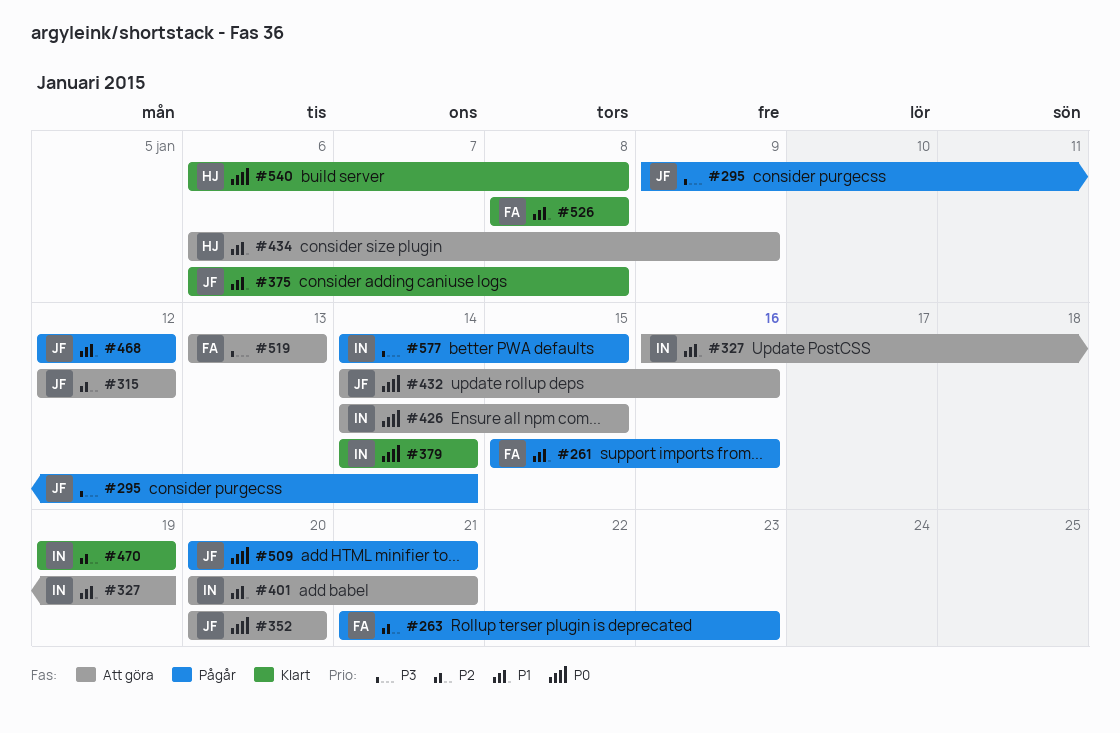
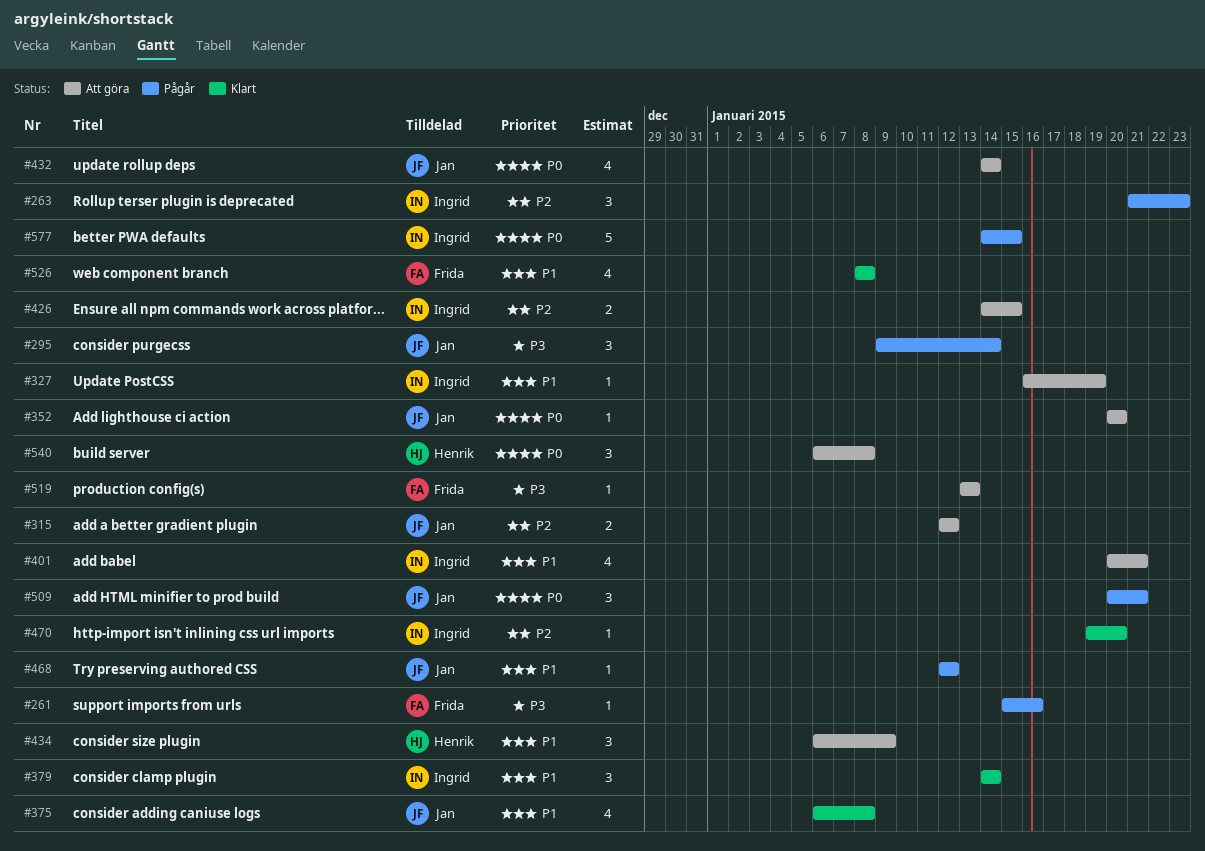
#261, priority: P1 -> P3
#263, owner: Frida -> Ingrid
#379, priority: P0 -> P1
#426, priority: P0 -> P2
#432, due: Jan 16 -> Jan 14
#470, due: Jan 19 -> Jan 20
#540, status: Klart -> Att göra
#577, priority: P3 -> P0

